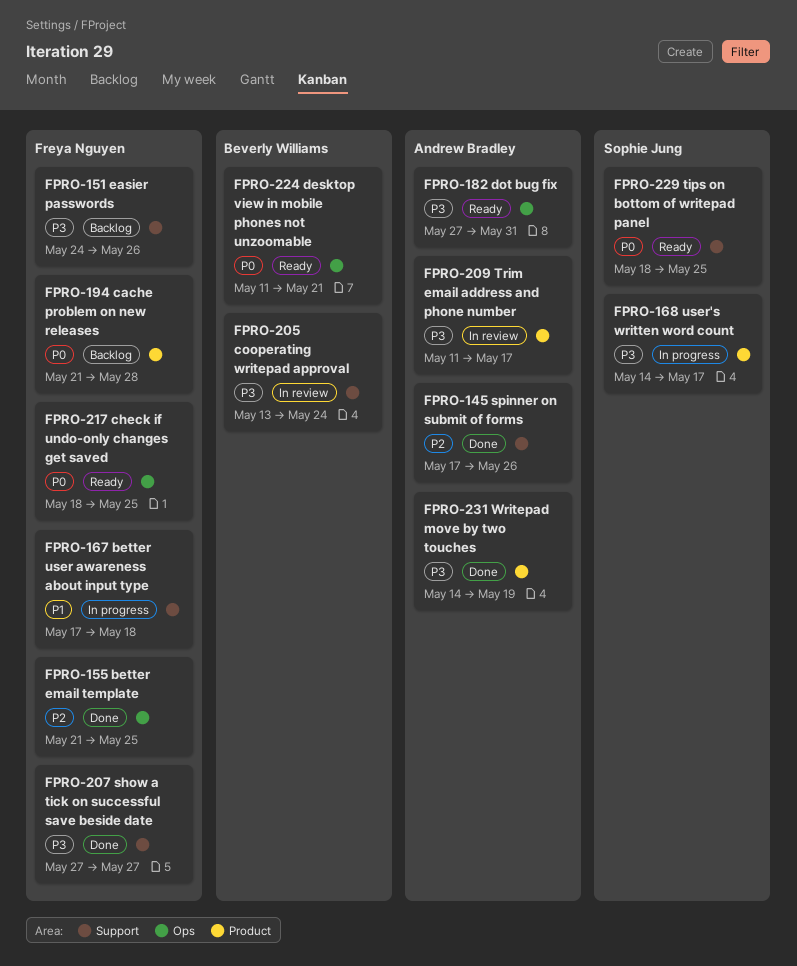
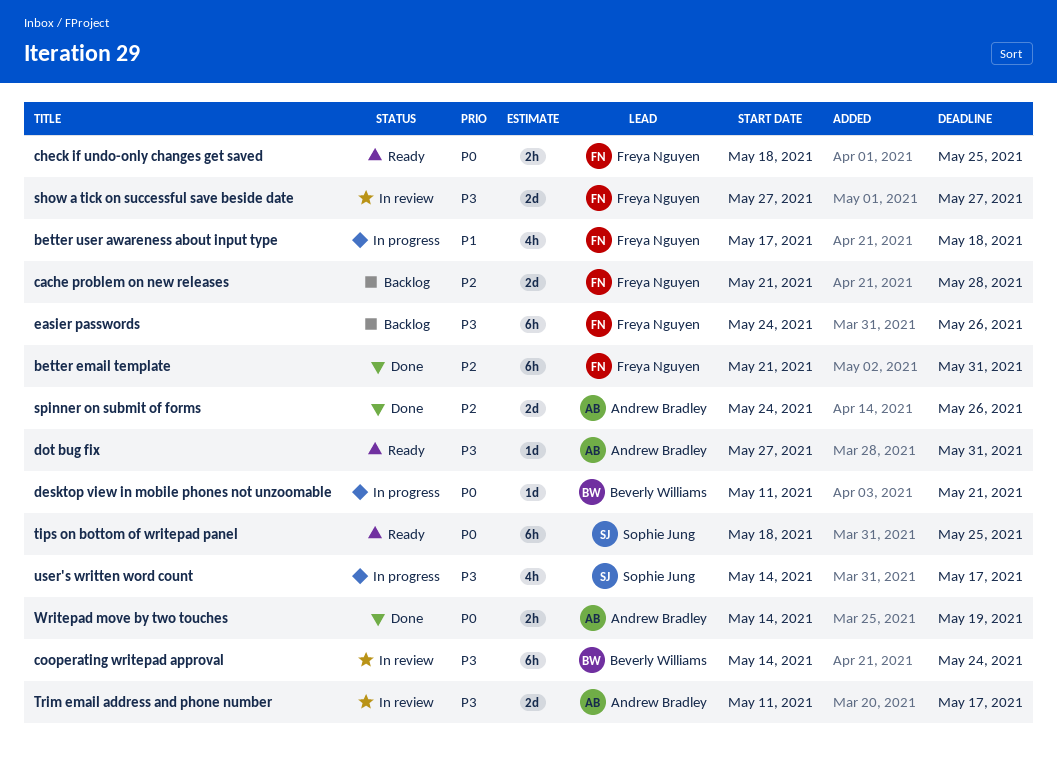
better email template, due: May 25 -> May 31
cache problem on new releases, priority: P0 -> P2
cooperating writepad approval, start: May 13 -> May 14
desktop view in mobile phones not unzoomable, status: Ready -> In progress
show a tick on successful save beside date, status: Done -> In review
spinner on submit of forms, start: May 17 -> May 24
Writepad move by two touches, priority: P3 -> P0

